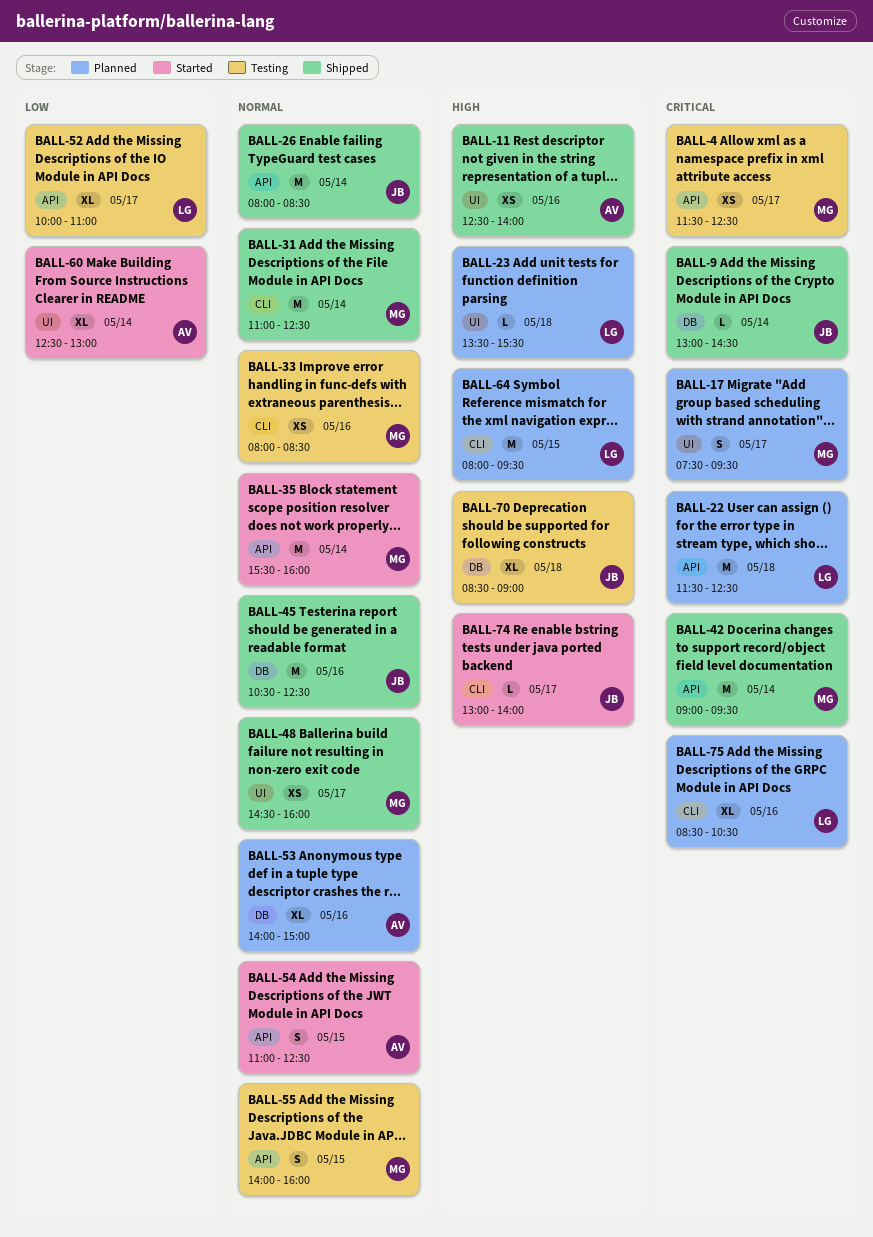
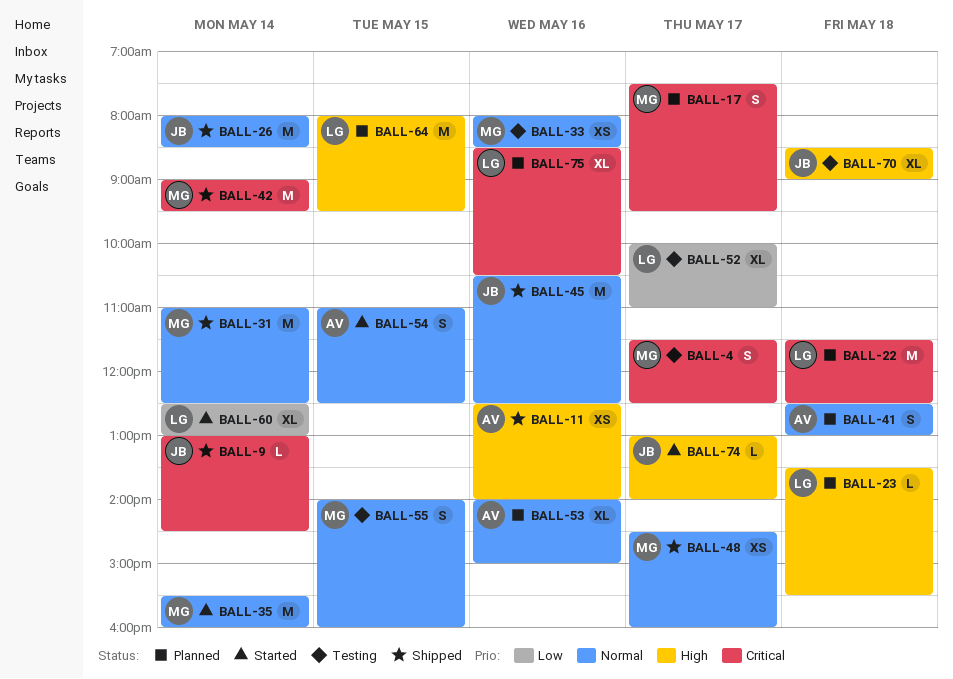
BALL-4, estimate: XS -> S
BALL-41: none -> present
BALL-60, owner: AV -> LG

